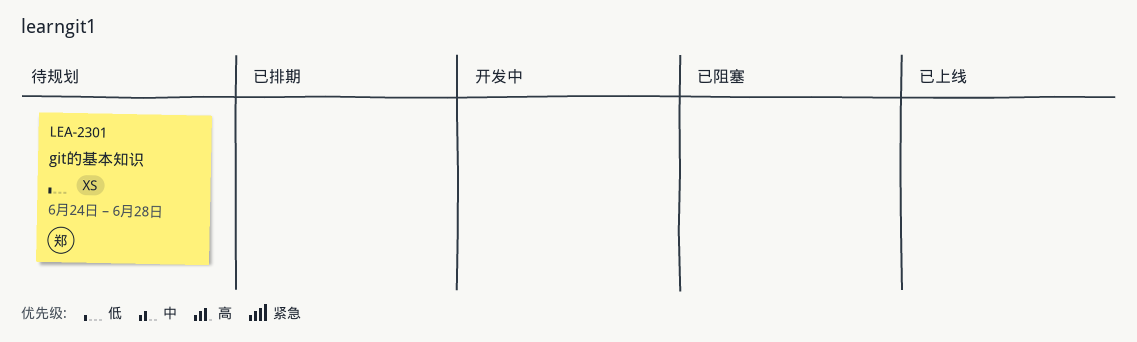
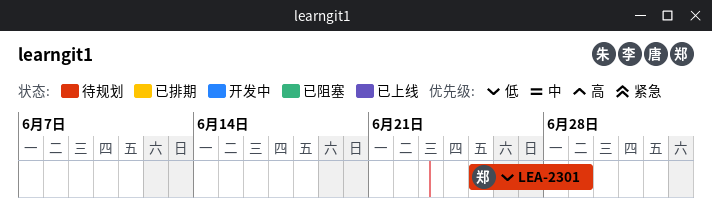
LEA-2301, start: Jun 24 -> Jun 25
LEA-2301, due: Jun 28 -> Jun 29

